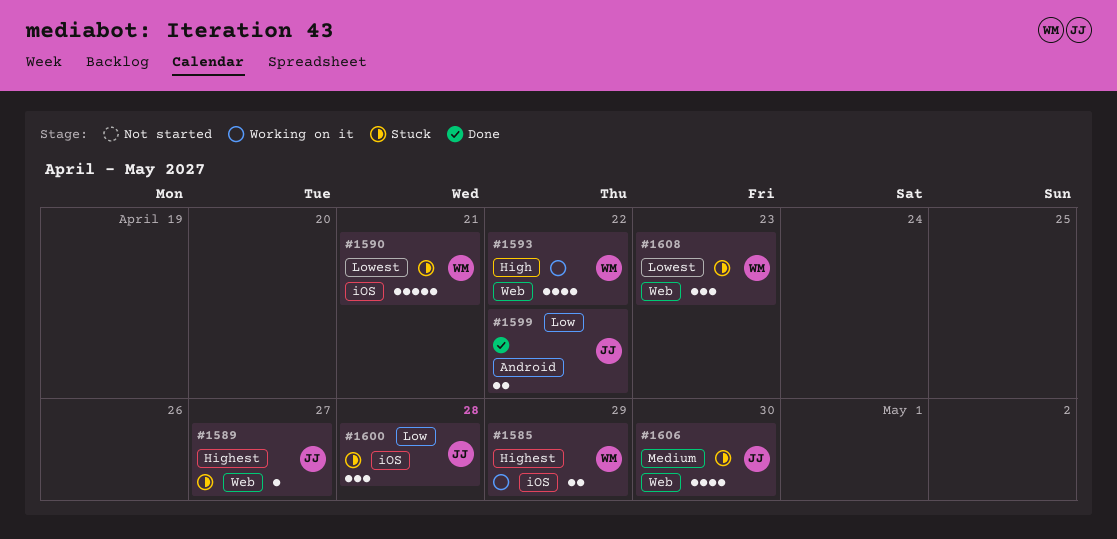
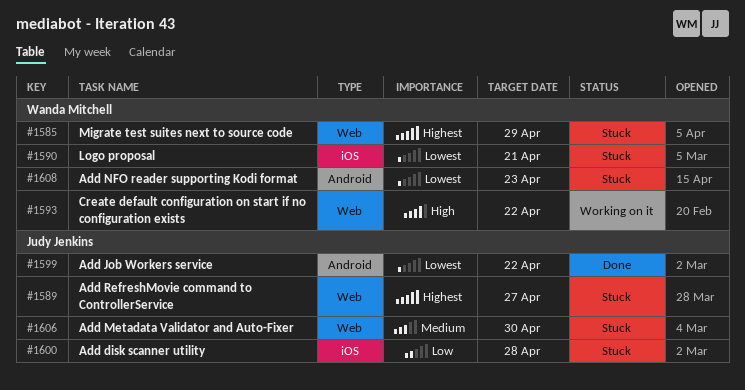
#1585, status: Working on it -> Stuck
#1585, label: iOS -> Web
#1599, priority: Low -> Lowest
#1608, label: Web -> Android

